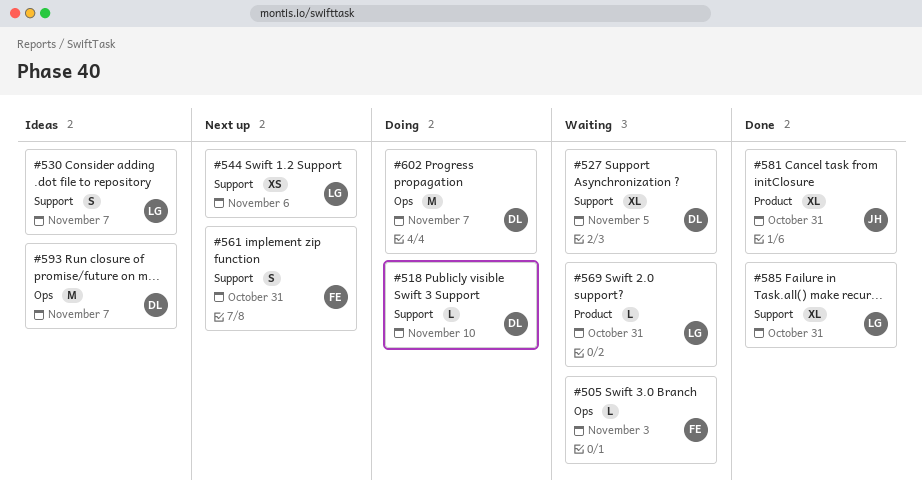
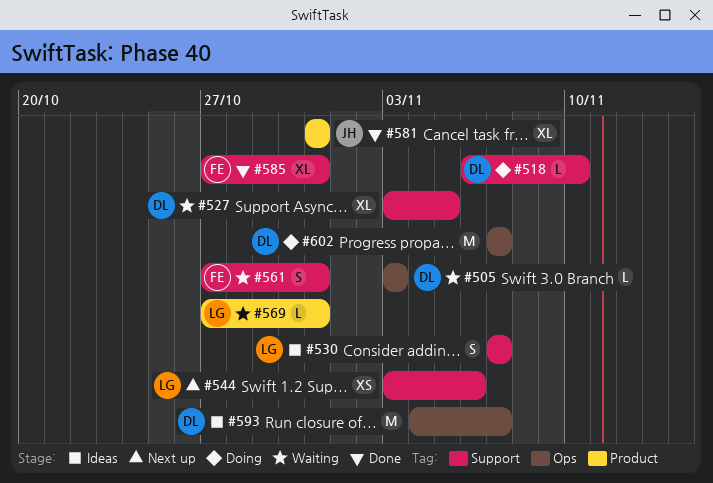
#505, owner: FE -> DL
#561, status: Next up -> Waiting
#585, owner: LG -> FE

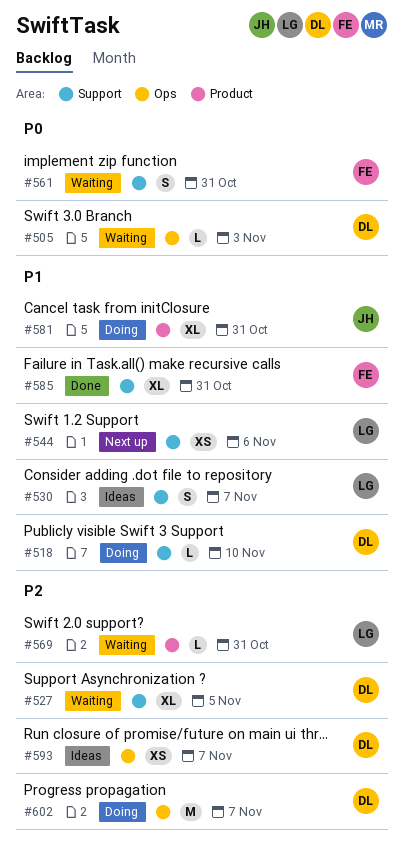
#581, status: Done -> Doing
#593, estimate: M -> XS

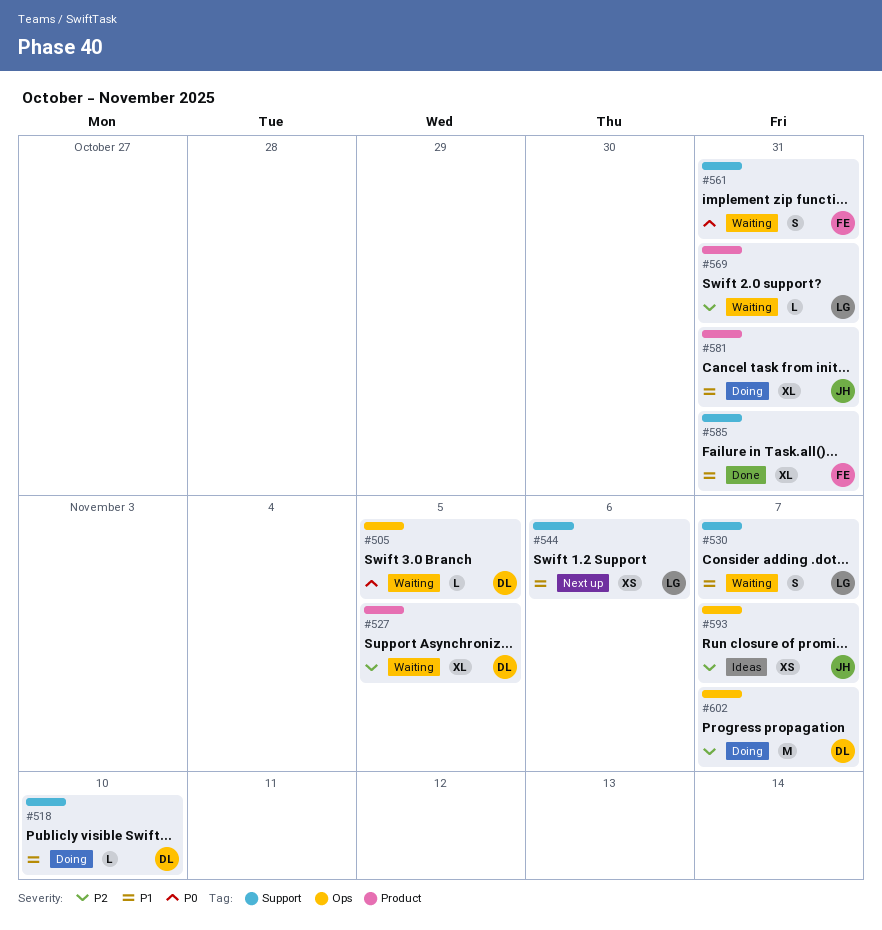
#505, due: Nov 3 -> Nov 5
#527, label: Support -> Product
#530, status: Ideas -> Waiting
#593, owner: DL -> JH

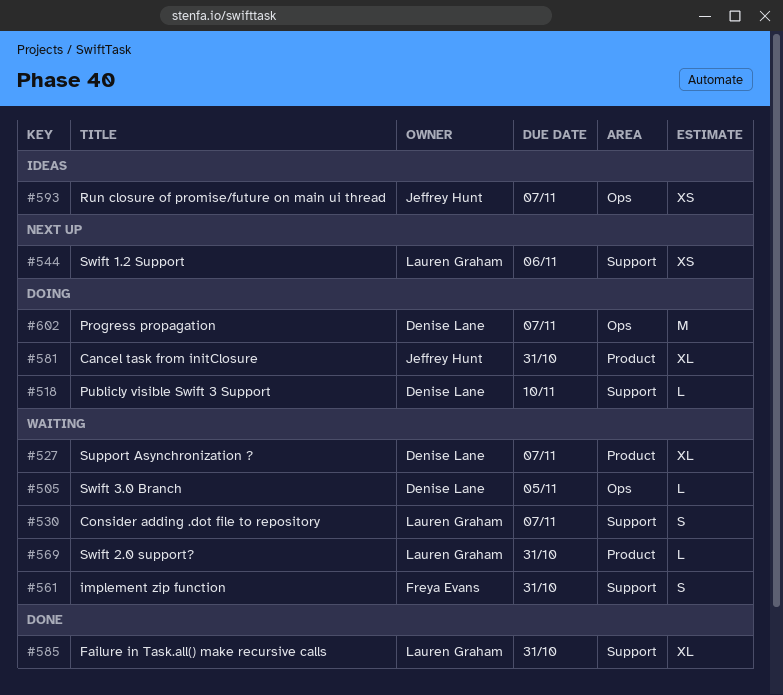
#527, due: Nov 5 -> Nov 7
#585, owner: Freya Evans -> Lauren Graham

